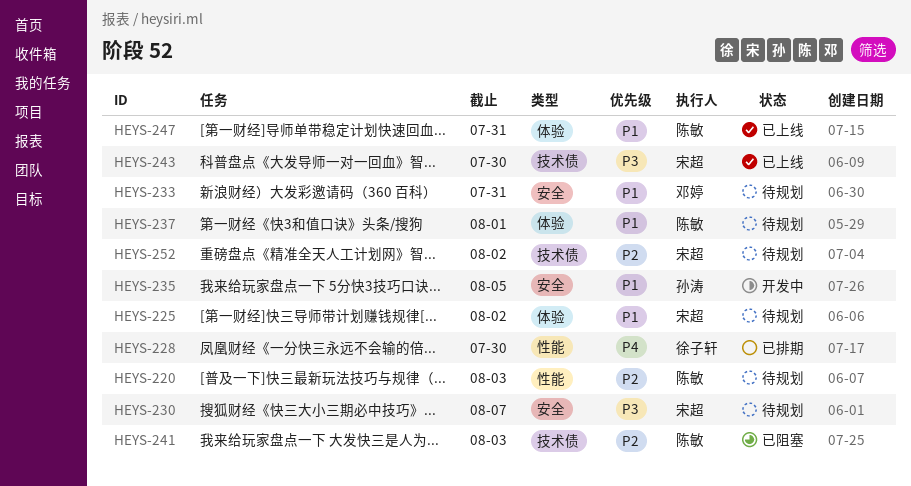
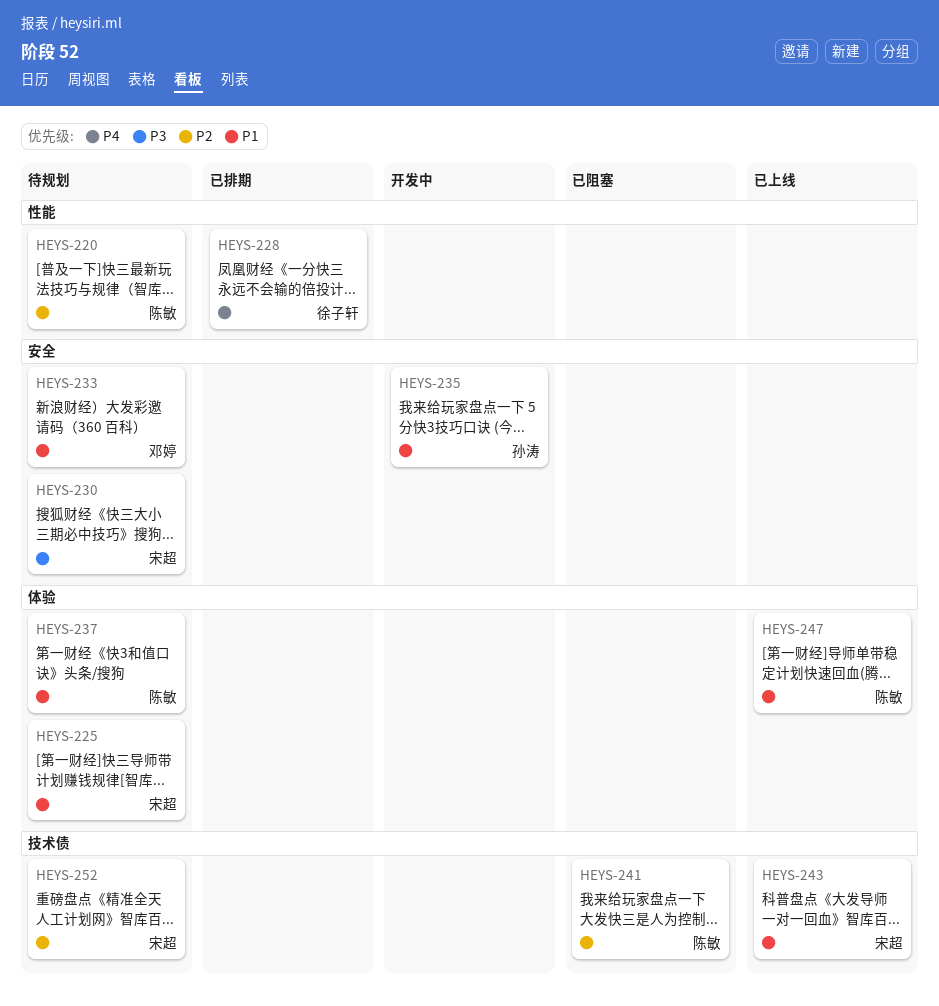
HEYS-243, priority: P3 -> P1

